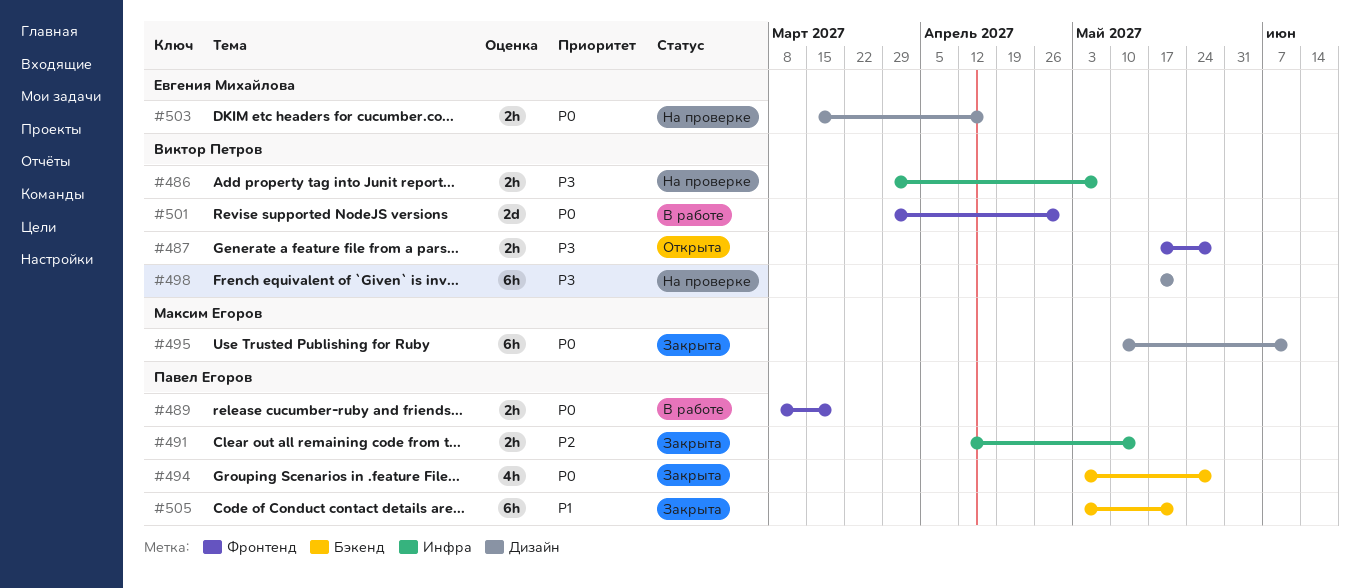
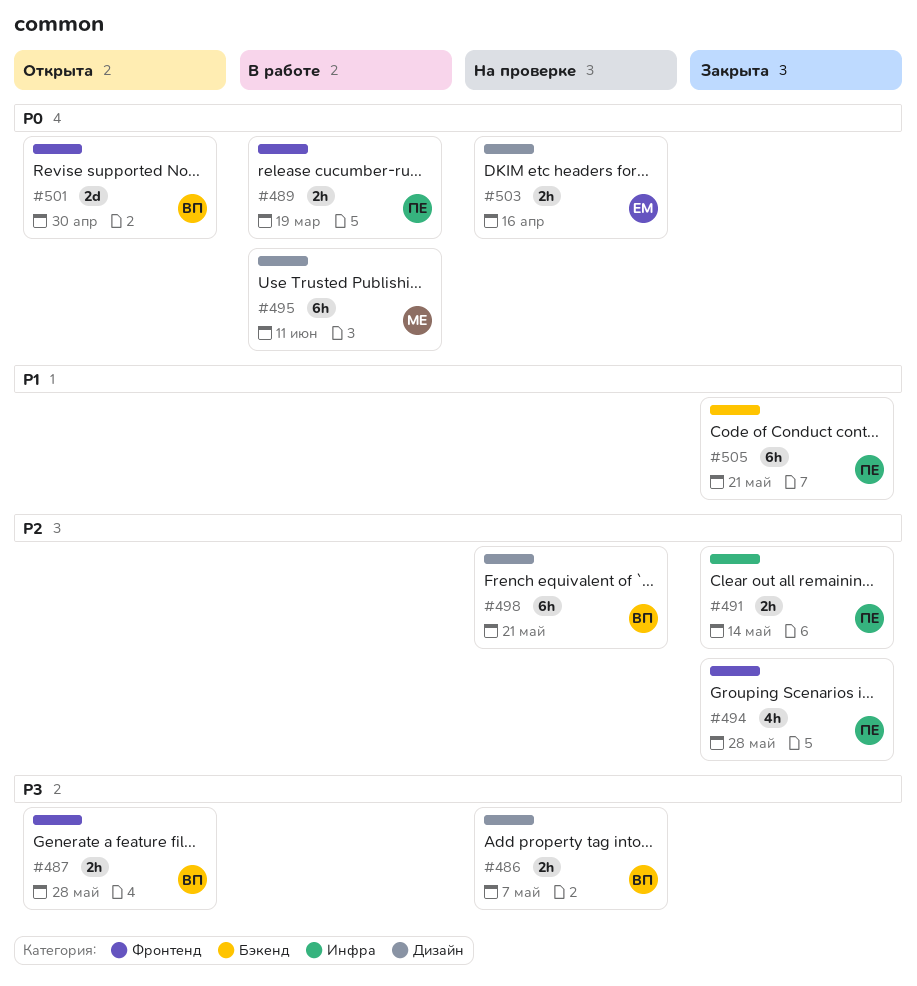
#486, label: Инфра -> Дизайн
#494, priority: P0 -> P2
#494, label: Бэкенд -> Фронтенд
#495, status: Закрыта -> В работе
#498, priority: P3 -> P2
#501, status: В работе -> Открыта

